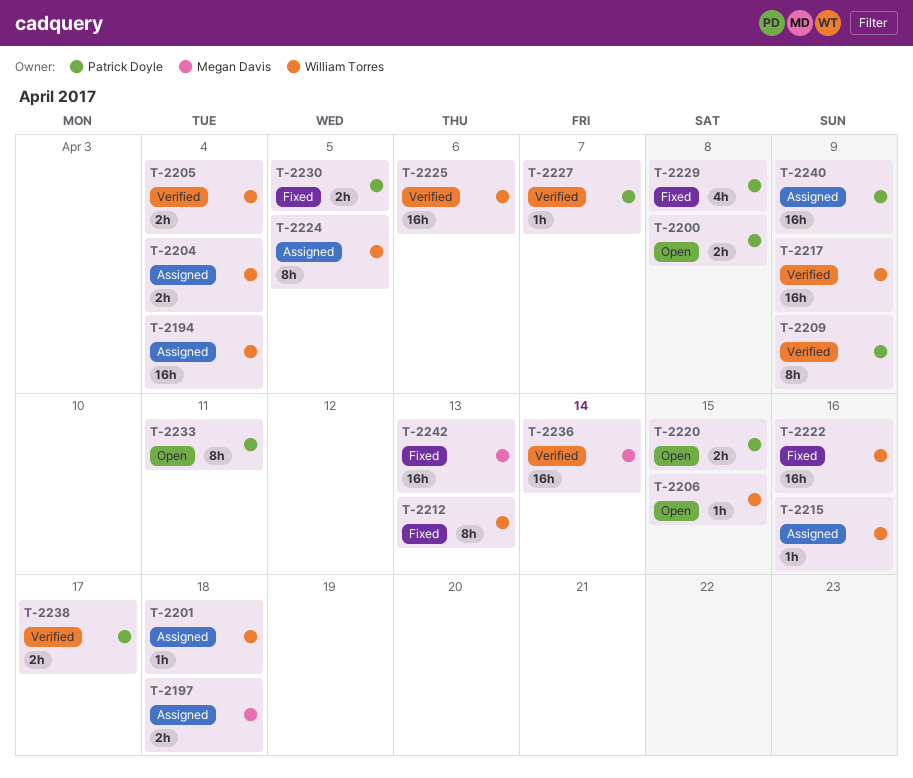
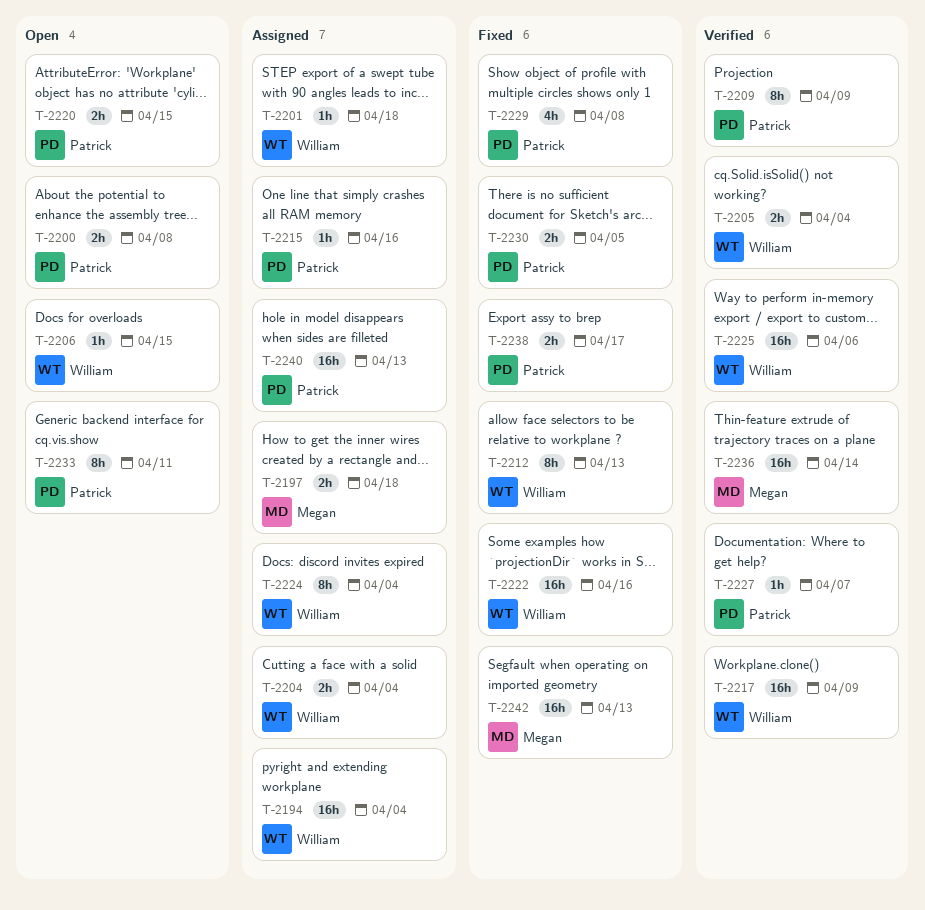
T-2215, owner: William Torres -> Patrick Doyle
T-2224, due: Apr 5 -> Apr 4
T-2238, status: Verified -> Fixed
T-2240, due: Apr 9 -> Apr 13

